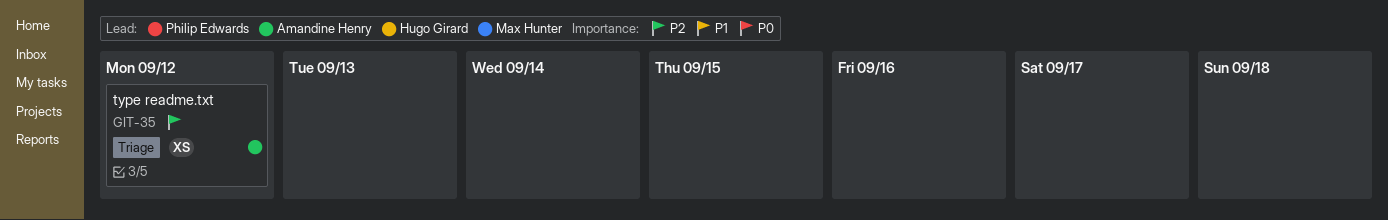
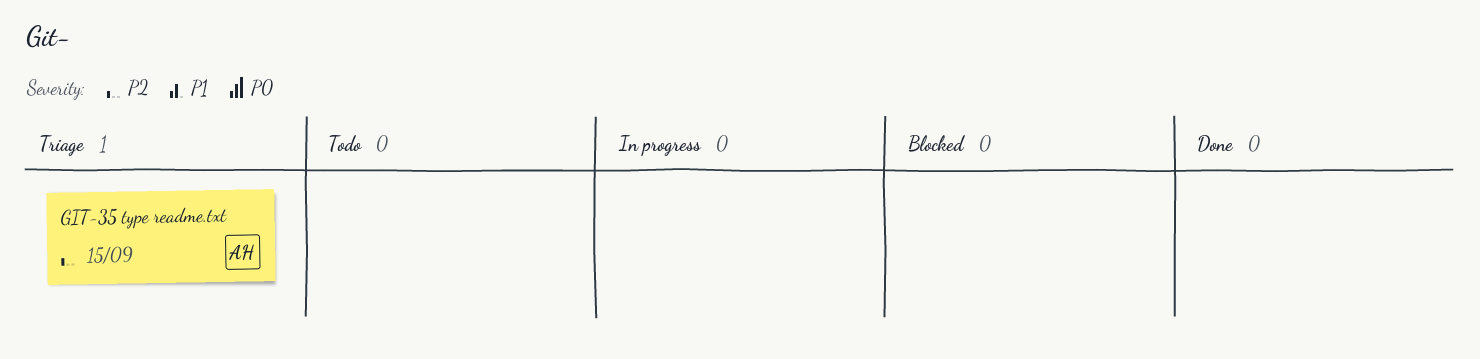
GIT-35, due: Sep 12 -> Sep 15

